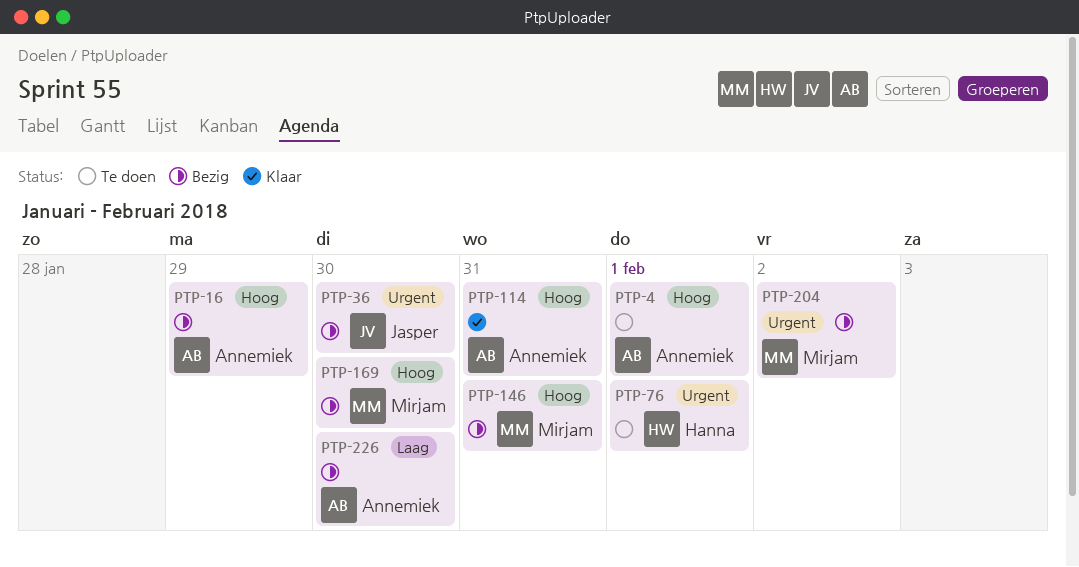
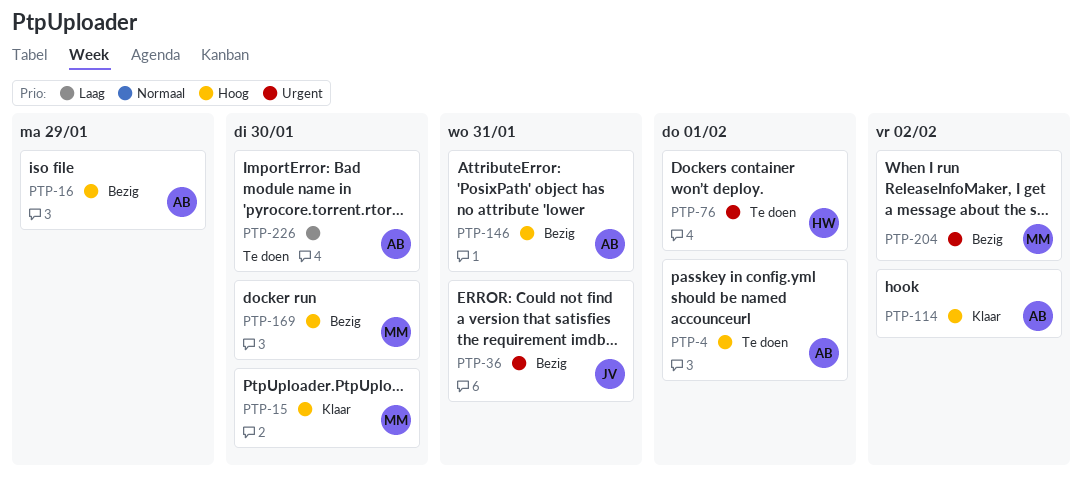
PTP-15: none -> present
PTP-36, due: Jan 30 -> Jan 31
PTP-114, due: Jan 31 -> Feb 2
PTP-146, owner: Mirjam -> Annemiek
PTP-226, status: Bezig -> Te doen

